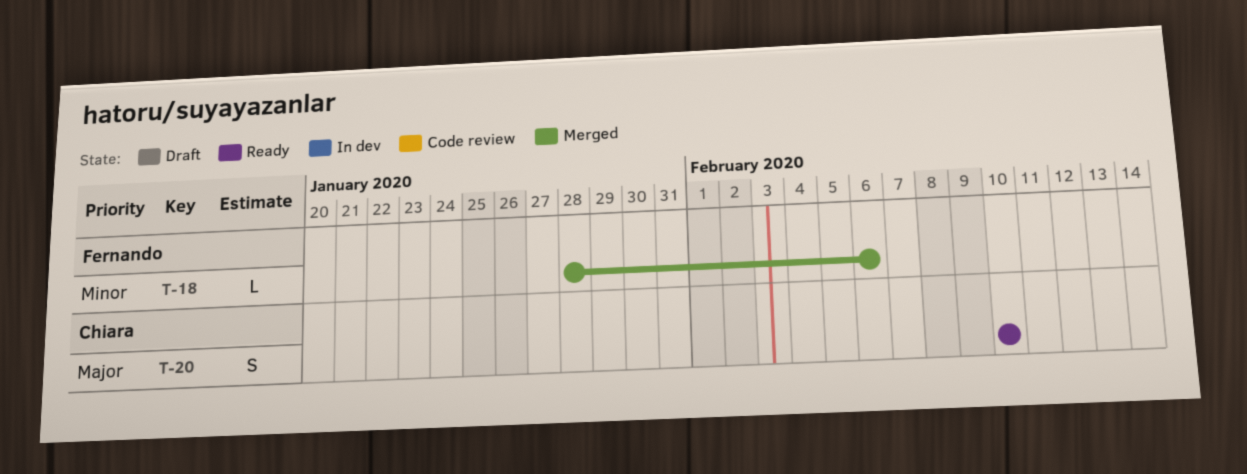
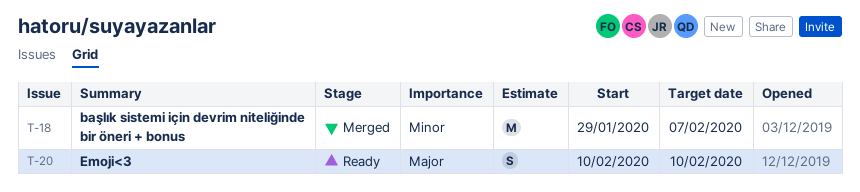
T-18, estimate: L -> M
T-18, start: Jan 28 -> Jan 29
T-18, due: Feb 6 -> Feb 7

